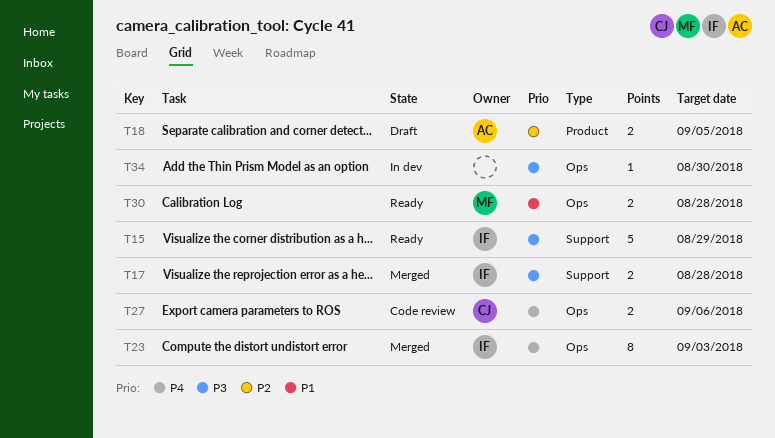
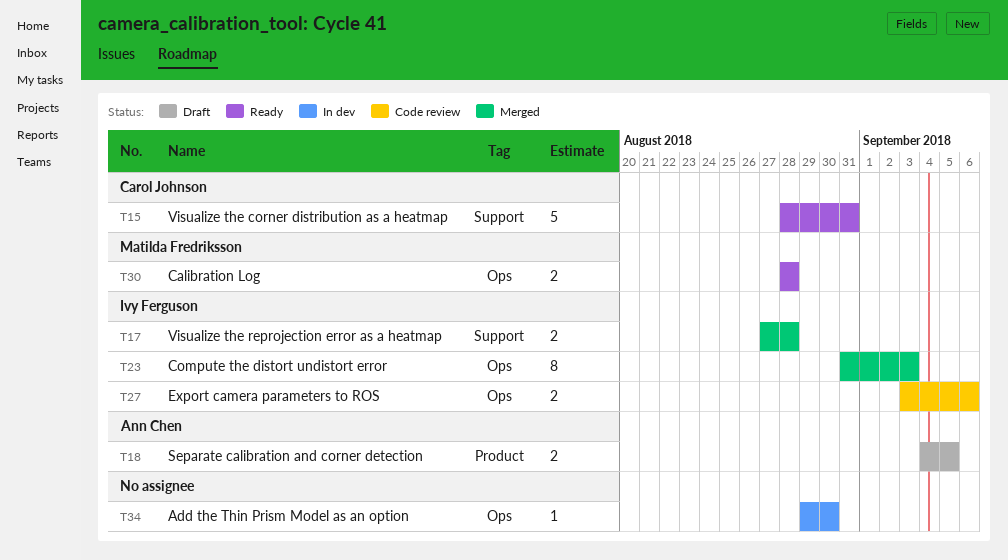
T15, owner: Ivy Ferguson -> Carol Johnson
T15, due: Aug 29 -> Aug 31
T27, owner: Carol Johnson -> Ivy Ferguson

